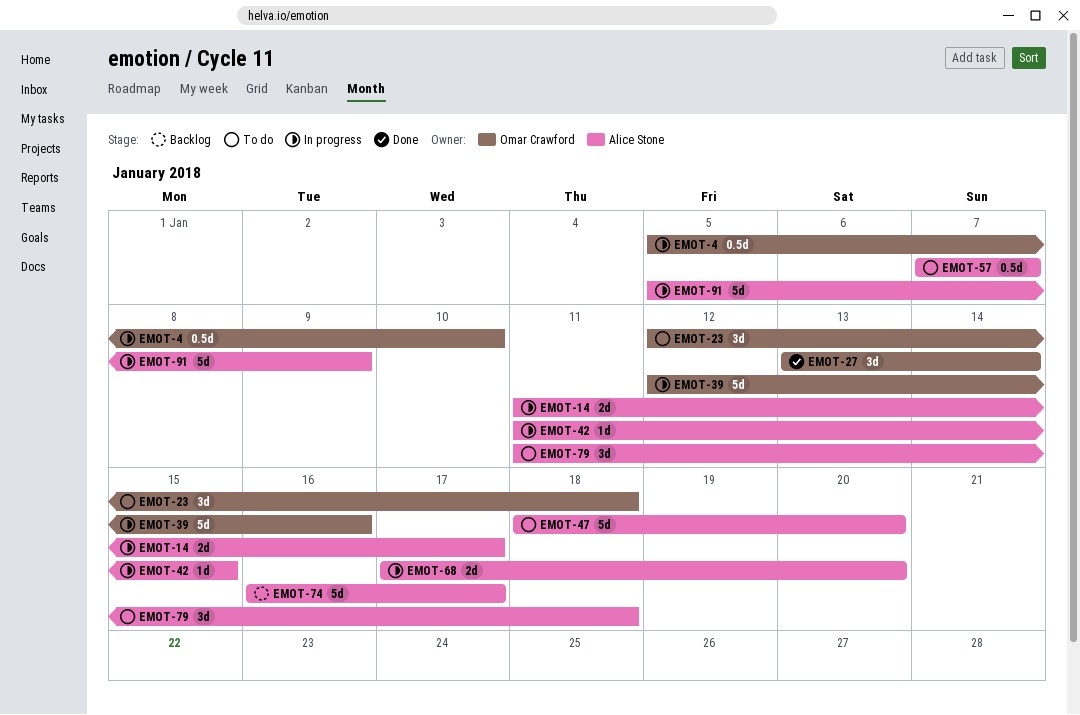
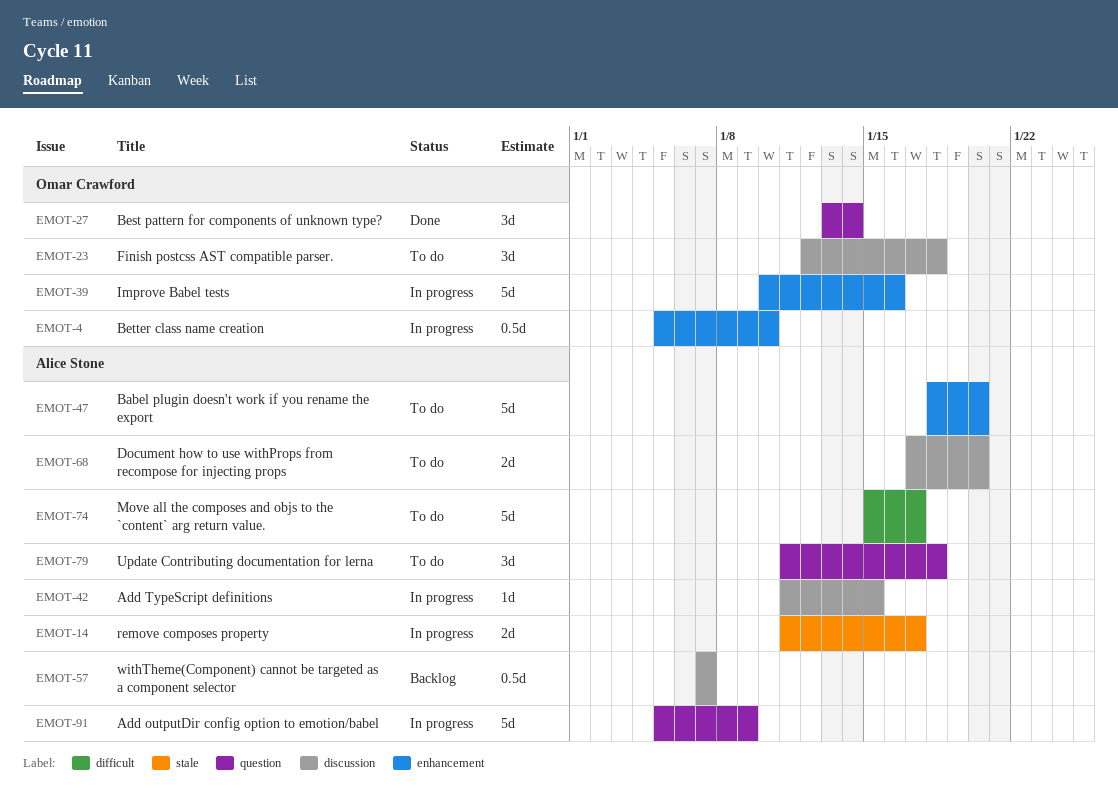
EMOT-39, start: Jan 12 -> Jan 10
EMOT-57, status: To do -> Backlog
EMOT-68, status: In progress -> To do
EMOT-74, status: Backlog -> To do
EMOT-74, start: Jan 16 -> Jan 15

